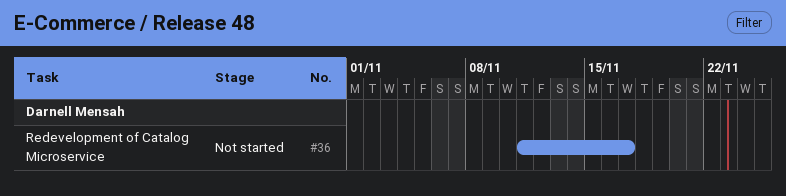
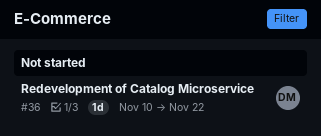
#36, start: Nov 11 -> Nov 10
#36, due: Nov 17 -> Nov 22

